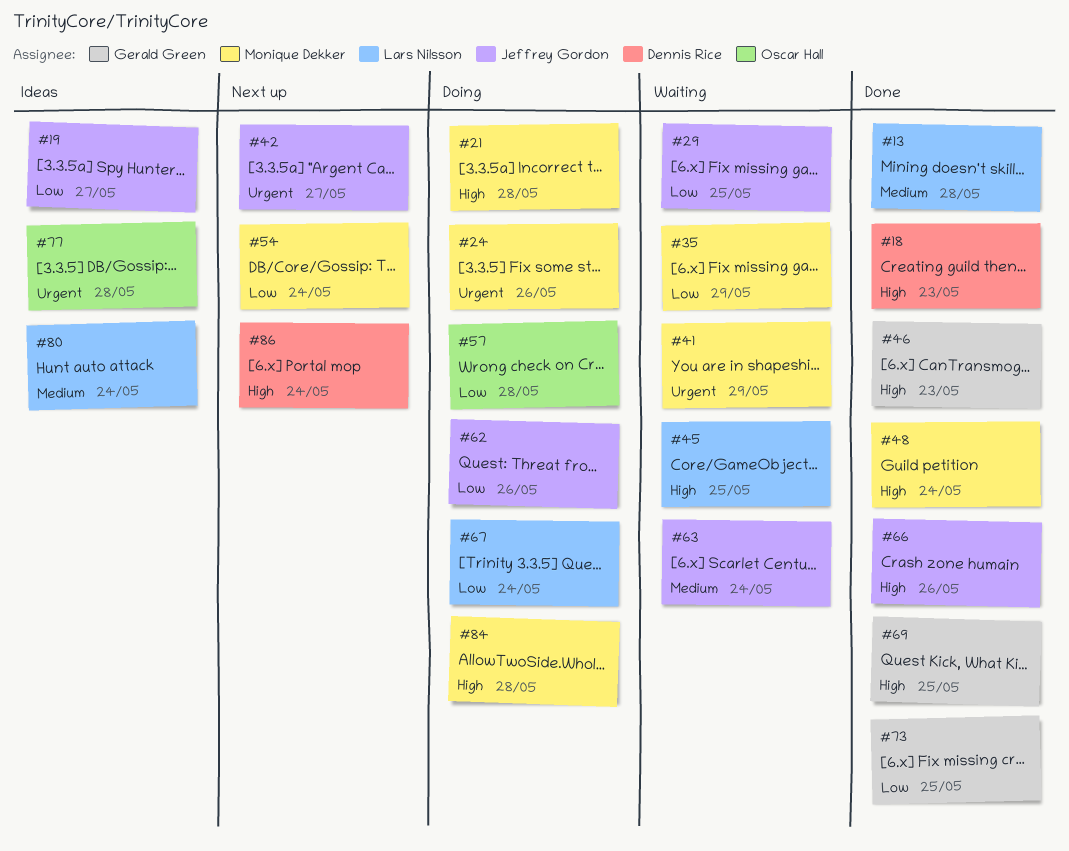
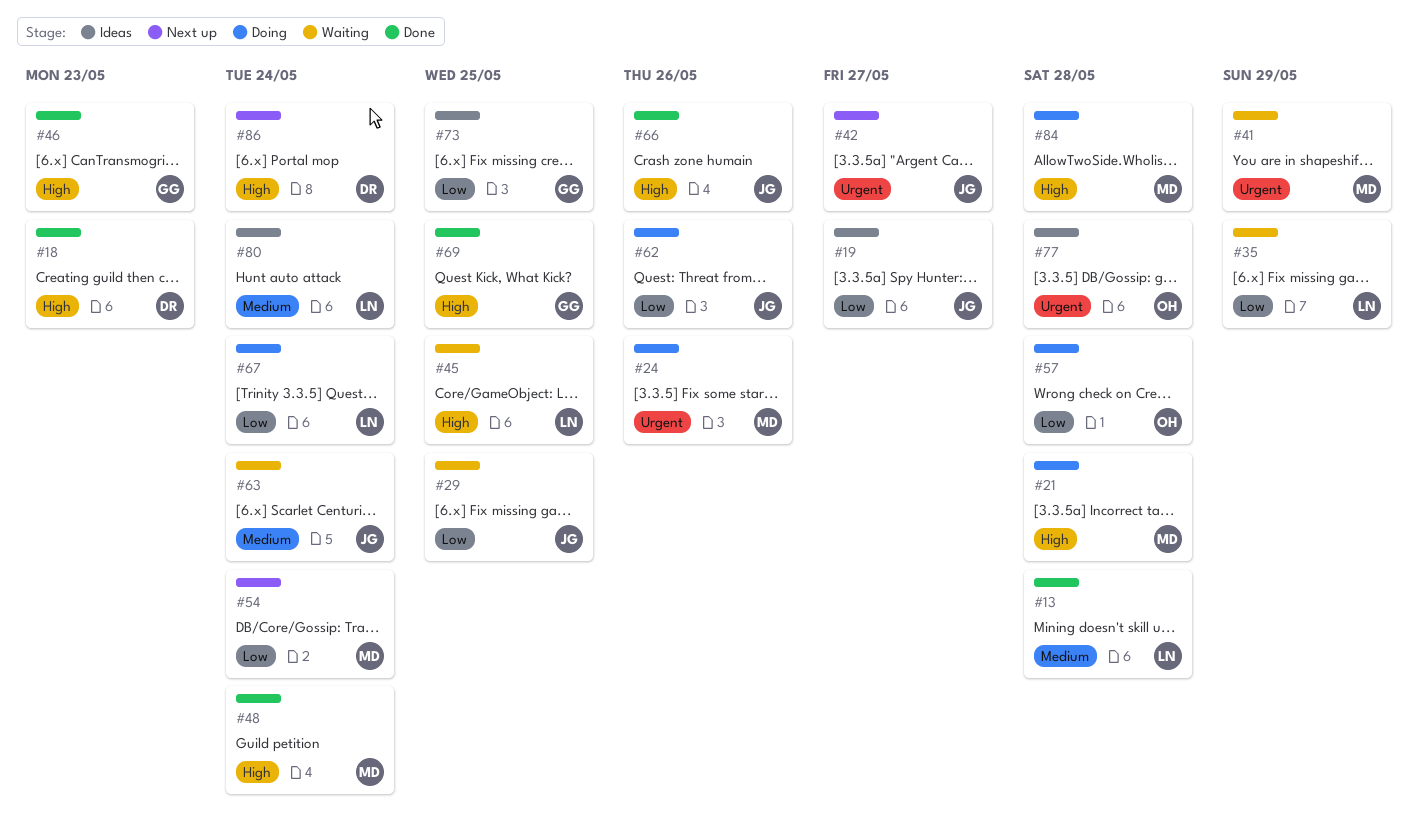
#35, owner: Monique Dekker -> Lars Nilsson
#73, status: Done -> Ideas

